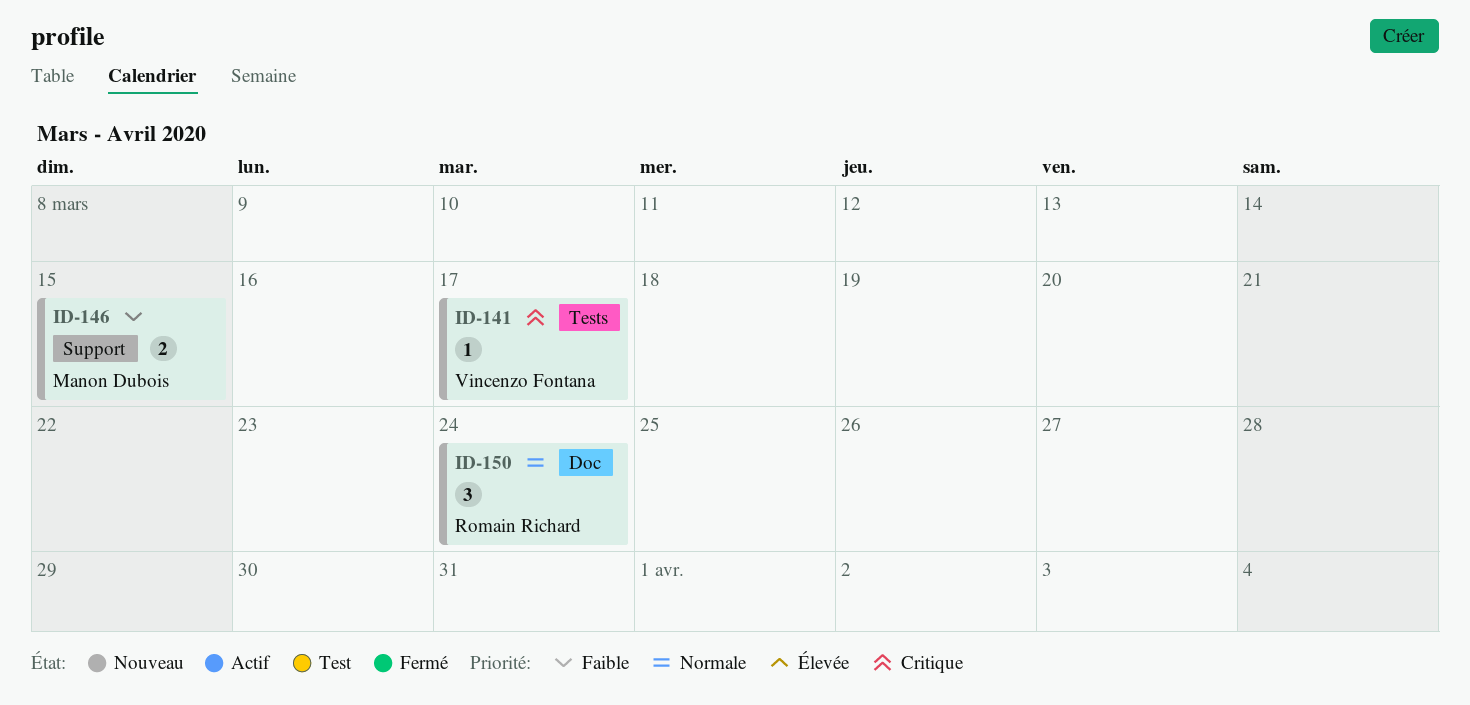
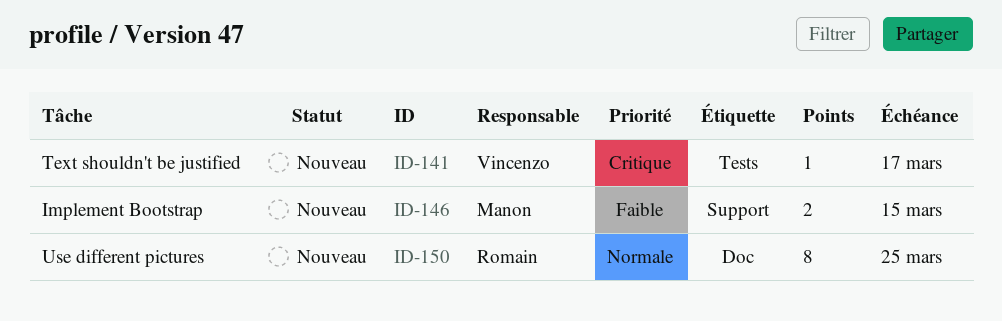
ID-150, estimate: 3 -> 8
ID-150, due: Mar 24 -> Mar 25

